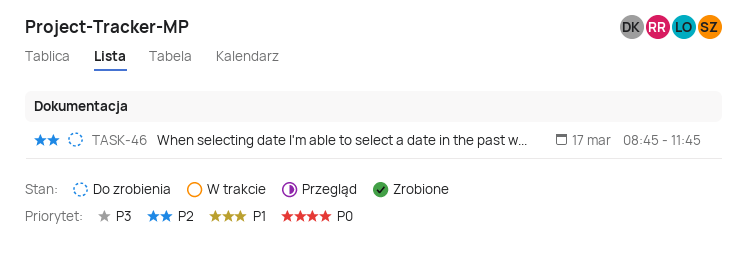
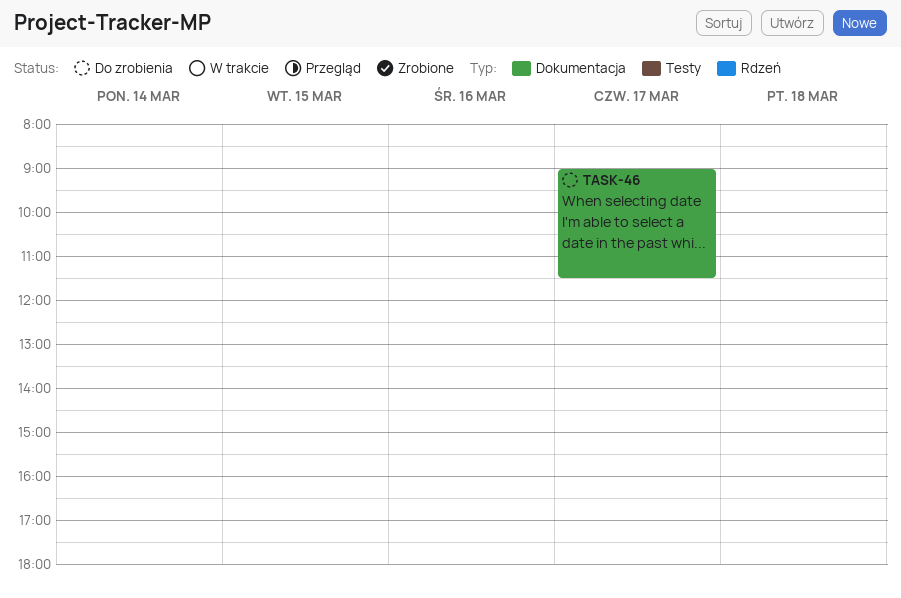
TASK-46, begins: 08:45 -> 09:00
TASK-46, ends: 11:45 -> 11:30

